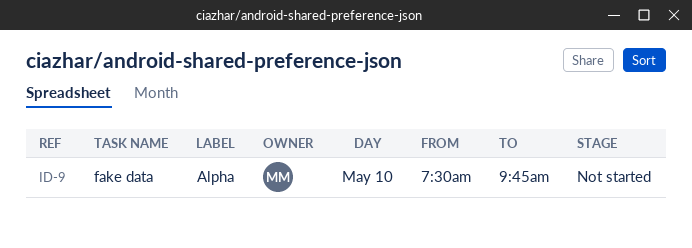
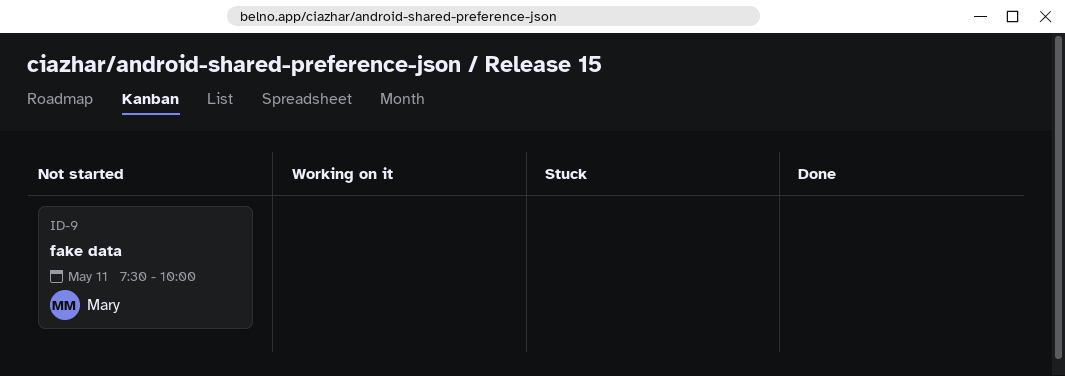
ID-9, day: May 10 -> May 11
ID-9, ends: 09:45 -> 10:00

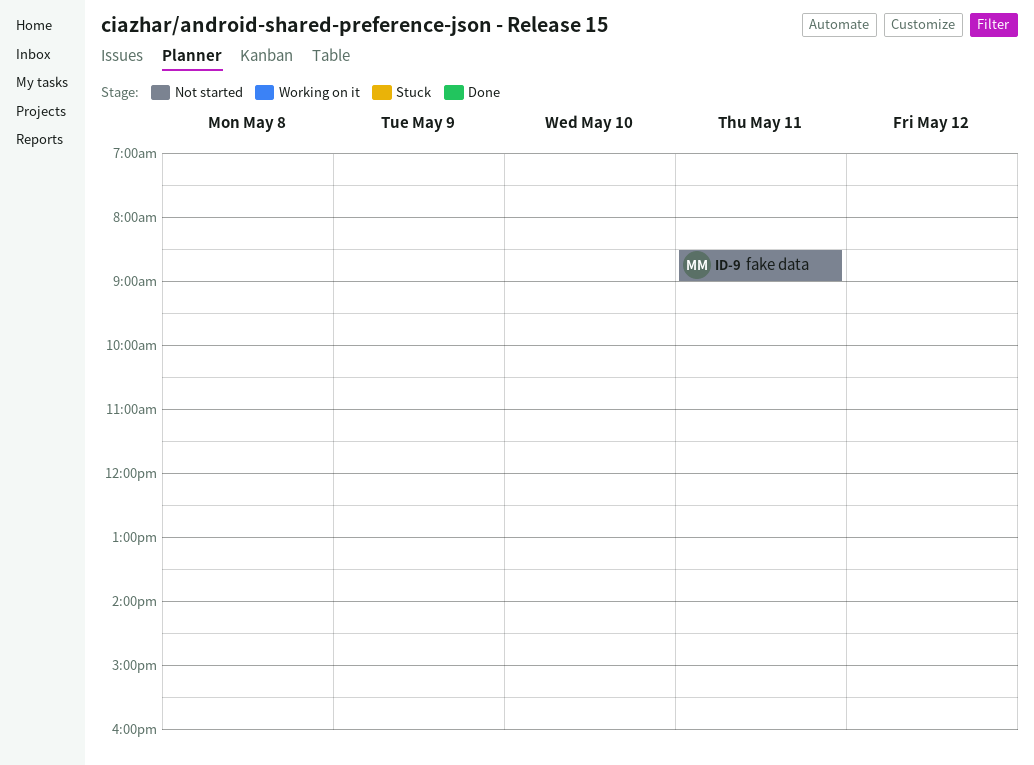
ID-9, begins: 07:30 -> 08:30
ID-9, ends: 10:00 -> 09:00

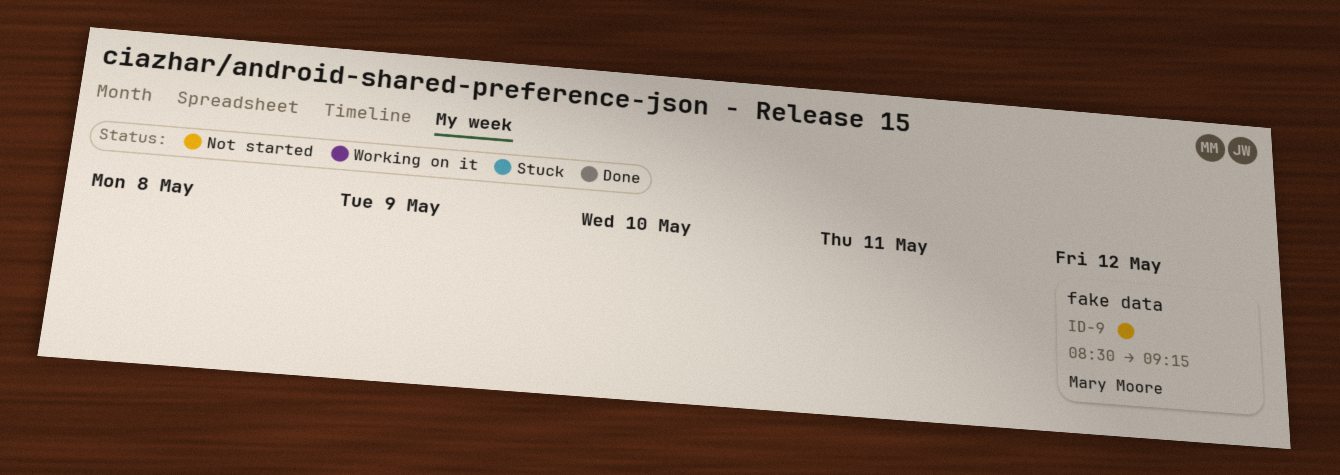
ID-9, day: May 11 -> May 12
ID-9, ends: 09:00 -> 09:15

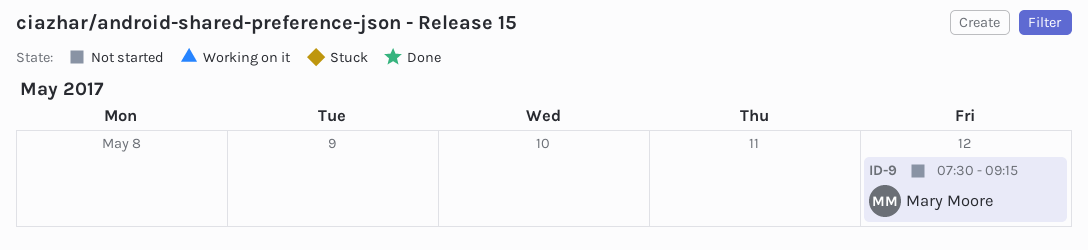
ID-9, begins: 08:30 -> 07:30

